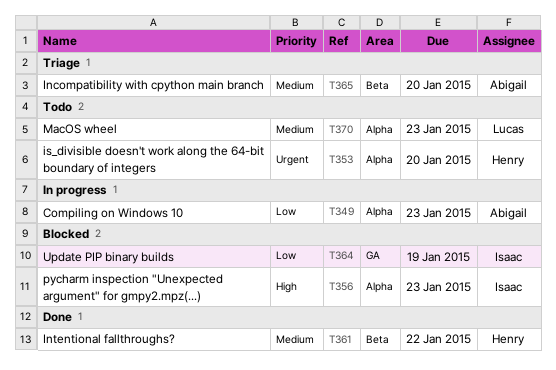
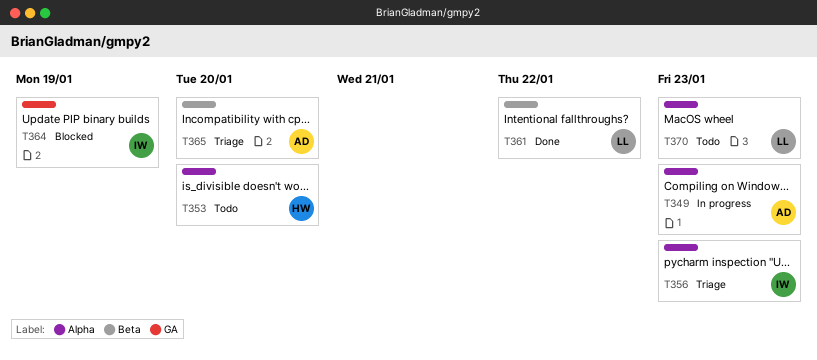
T356, status: Blocked -> Triage
T361, owner: Henry -> Lucas

